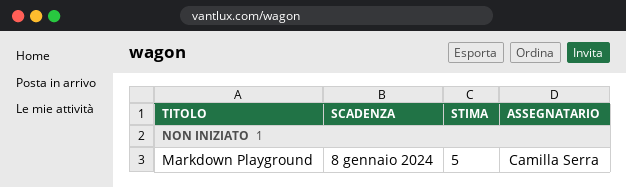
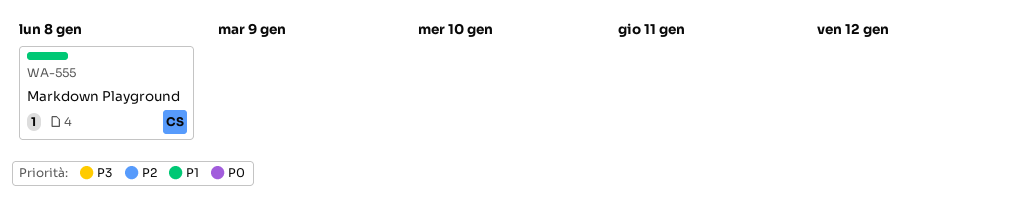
Markdown Playground, estimate: 5 -> 1

